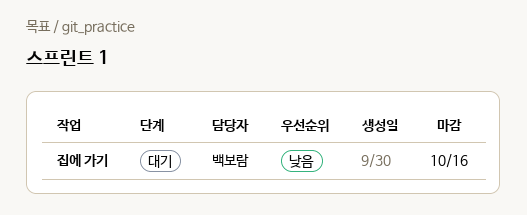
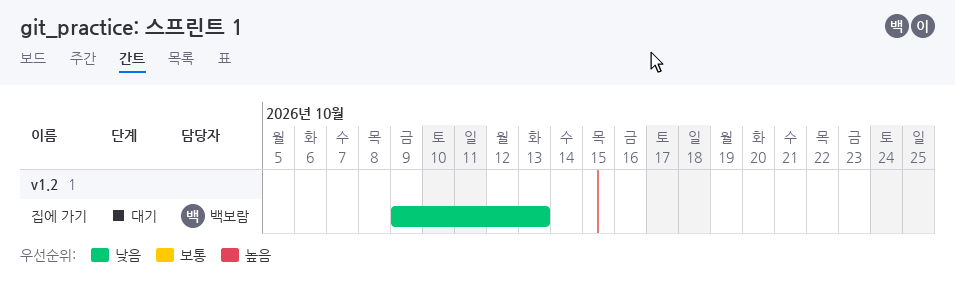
집에 가기, due: Oct 16 -> Oct 13

